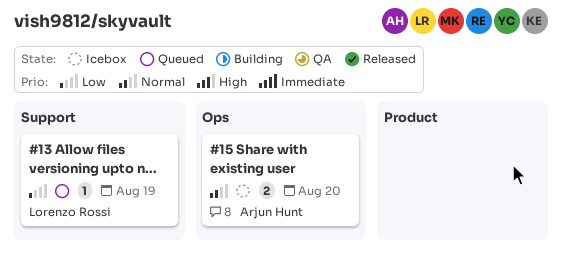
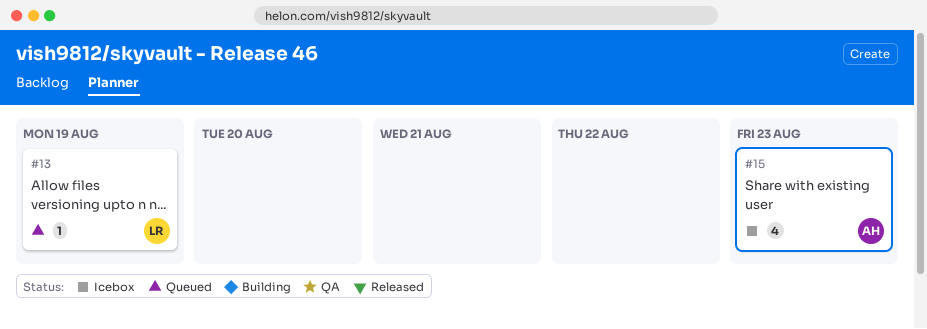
#15, estimate: 2 -> 4
#15, due: Aug 20 -> Aug 23

